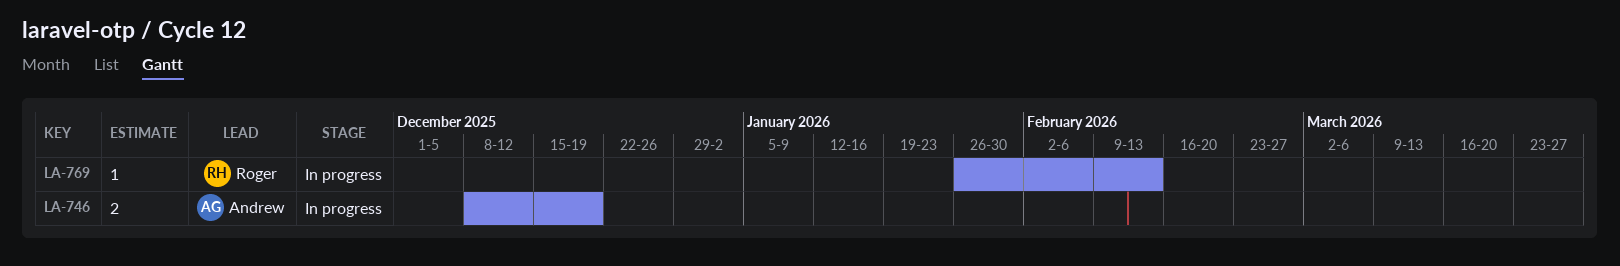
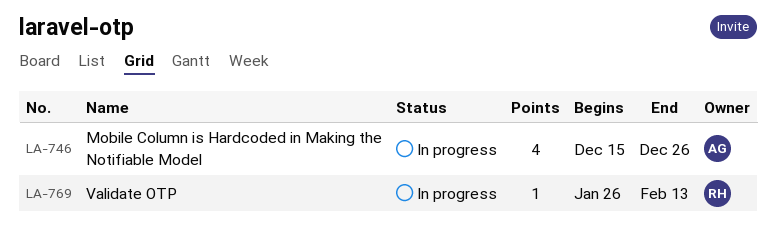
LA-746, estimate: 2 -> 4
LA-746, start: Dec 8 -> Dec 15
LA-746, due: Dec 19 -> Dec 26

